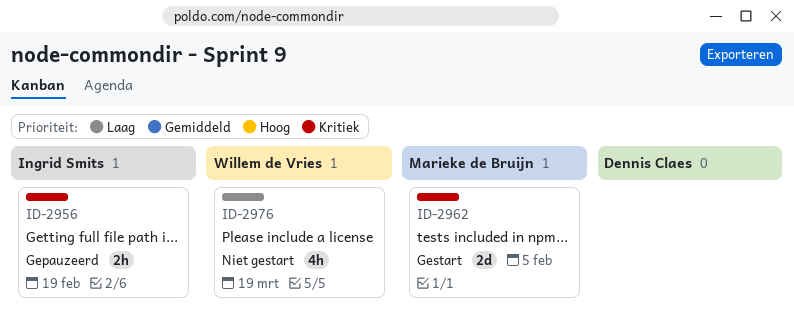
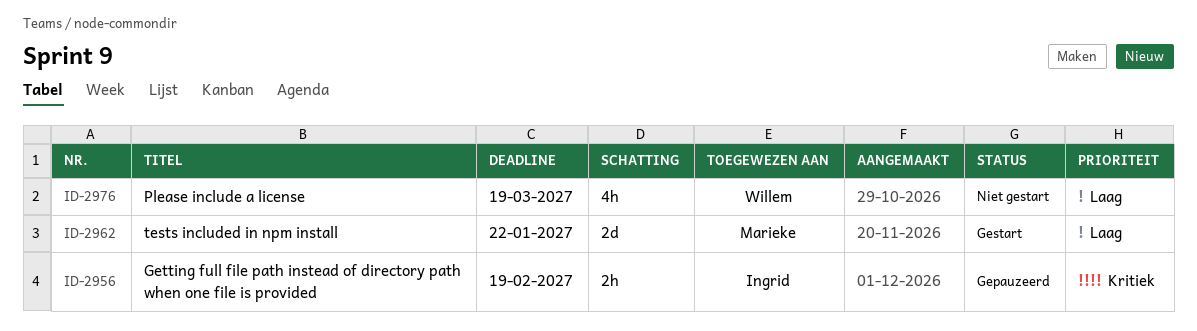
ID-2962, priority: Kritiek -> Laag
ID-2962, due: Feb 5 -> Jan 22

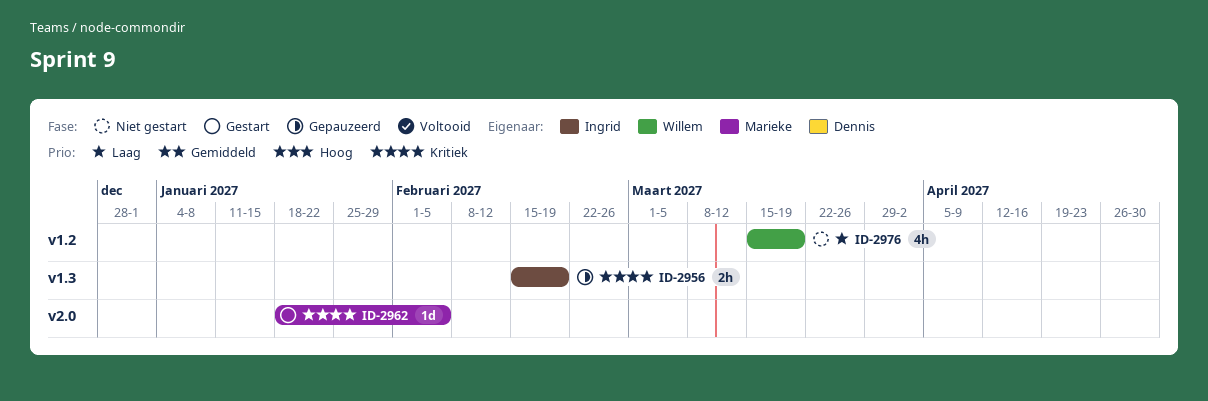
ID-2962, priority: Laag -> Kritiek
ID-2962, estimate: 2d -> 1d
ID-2962, due: Jan 22 -> Feb 5

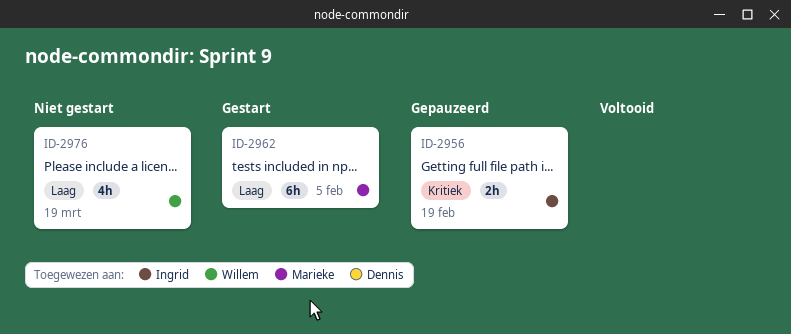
ID-2962, priority: Kritiek -> Laag
ID-2962, estimate: 1d -> 6h

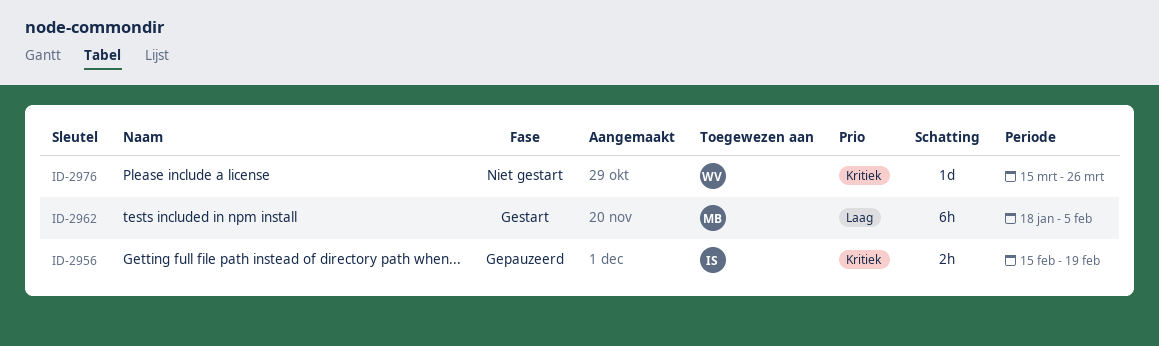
ID-2976, priority: Laag -> Kritiek
ID-2976, estimate: 4h -> 1d
ID-2976, due: Mar 19 -> Mar 26

